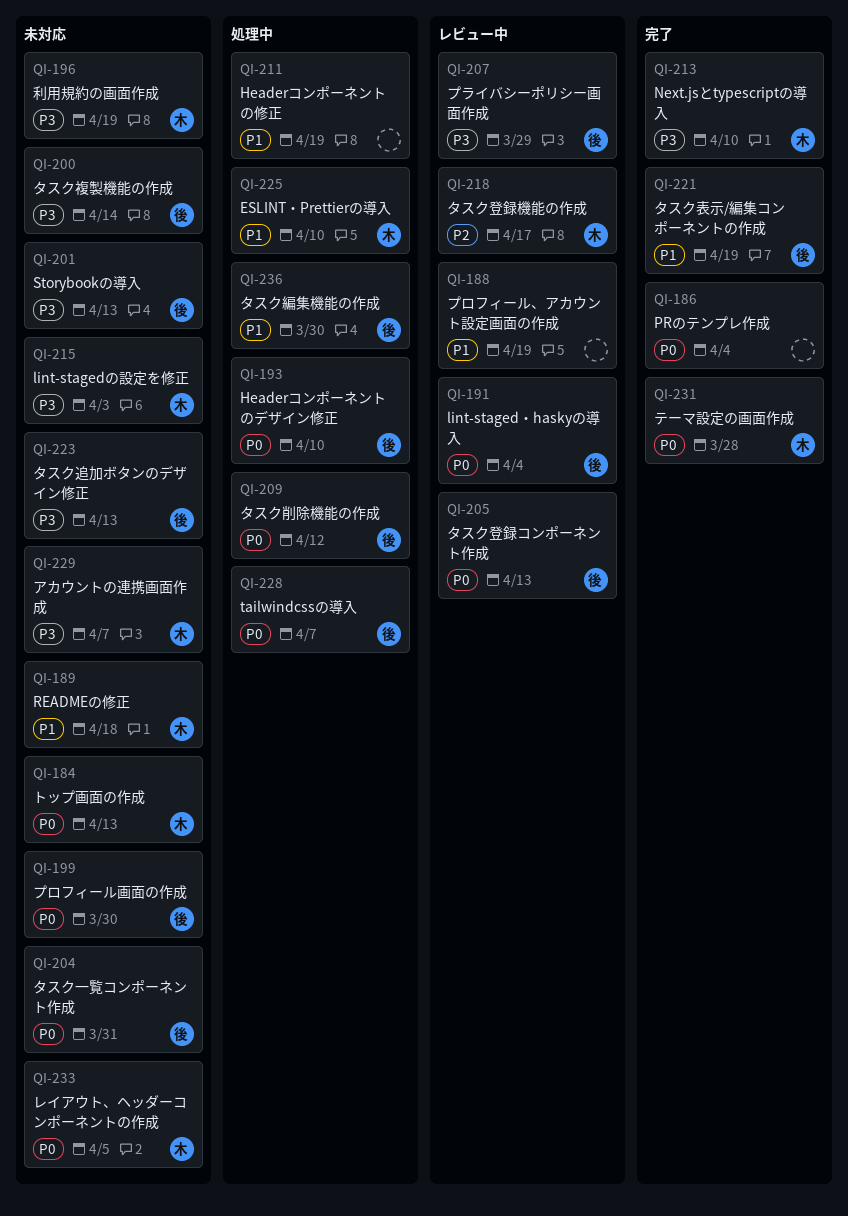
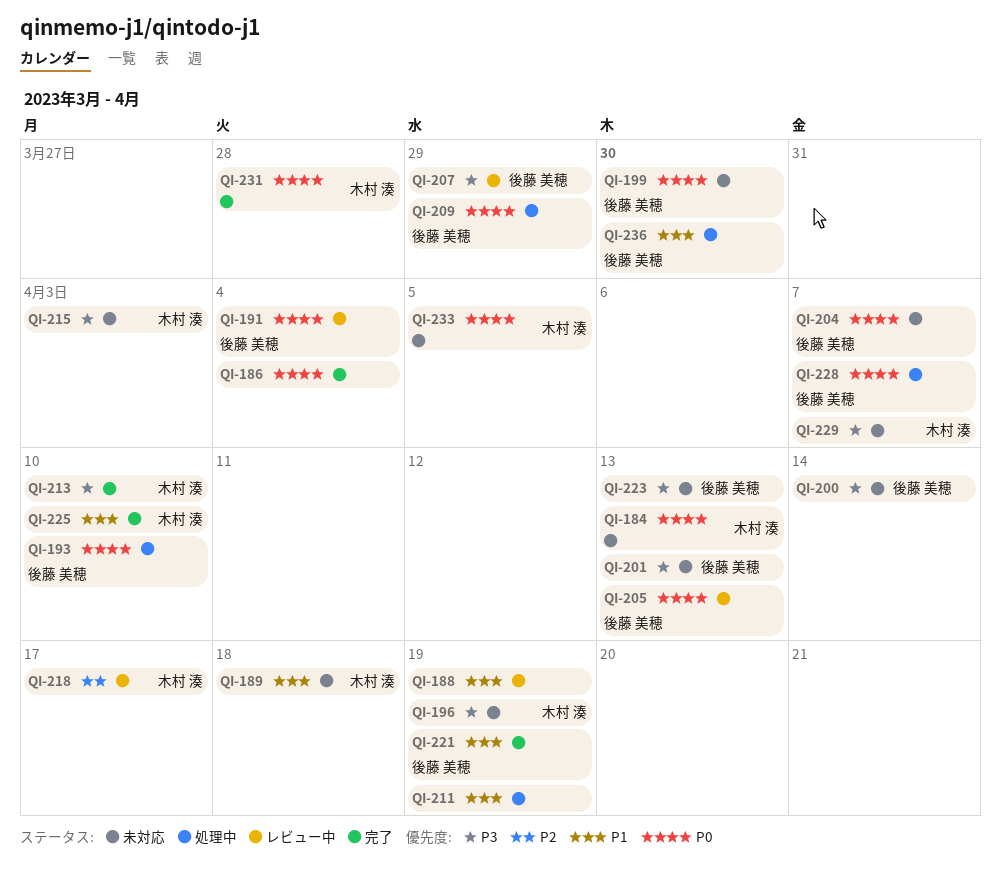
QI-204, due: Mar 31 -> Apr 7
QI-209, due: Apr 12 -> Mar 29
QI-225, status: 処理中 -> 完了

